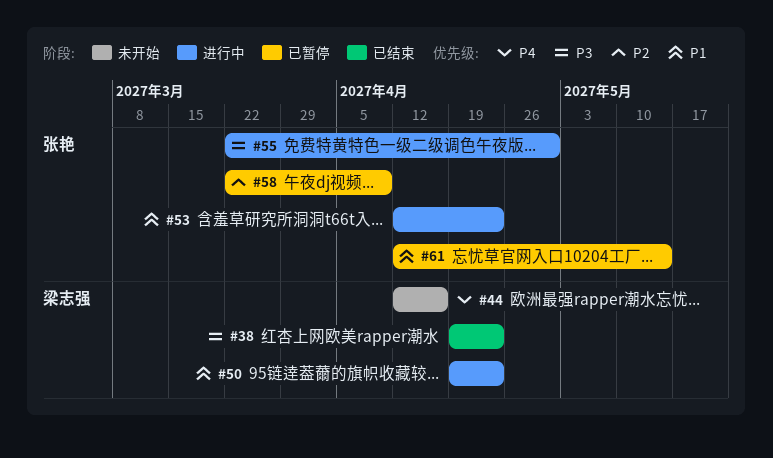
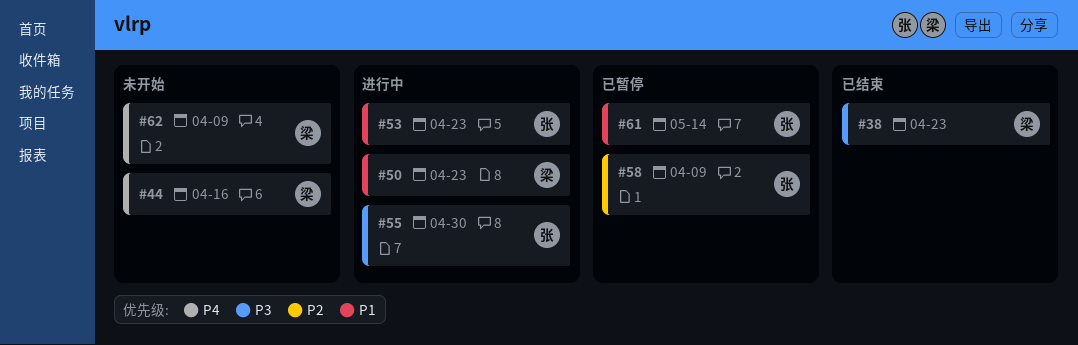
#62: none -> present

